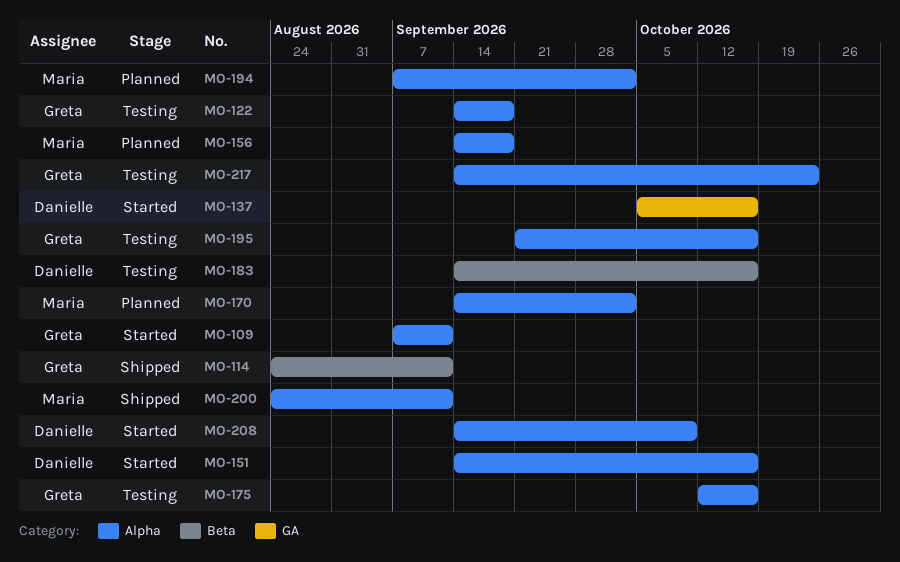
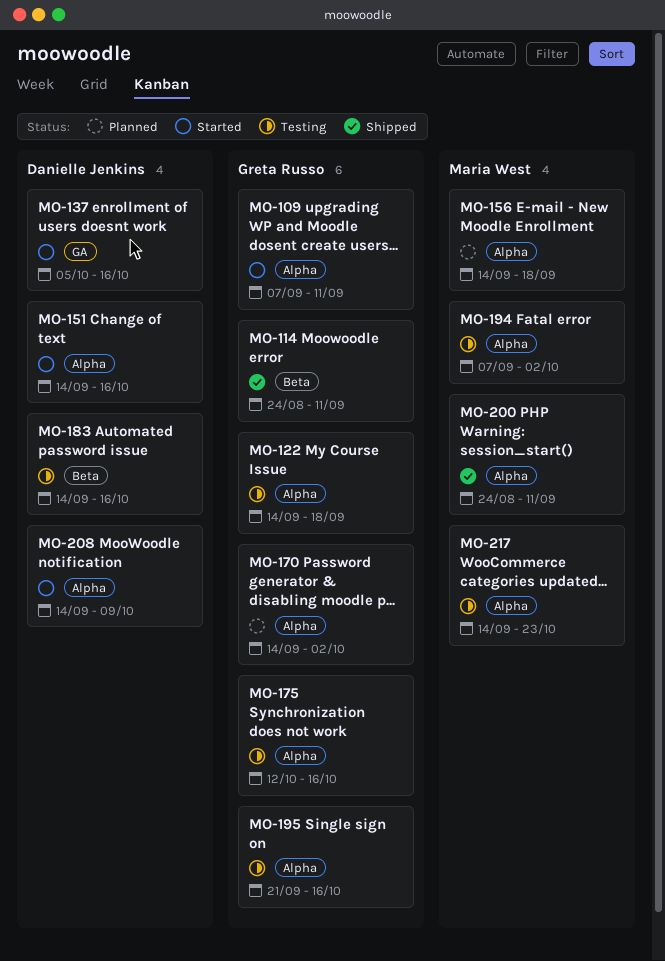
MO-170, owner: Maria West -> Greta Russo
MO-194, status: Planned -> Testing
MO-217, owner: Greta Russo -> Maria West

